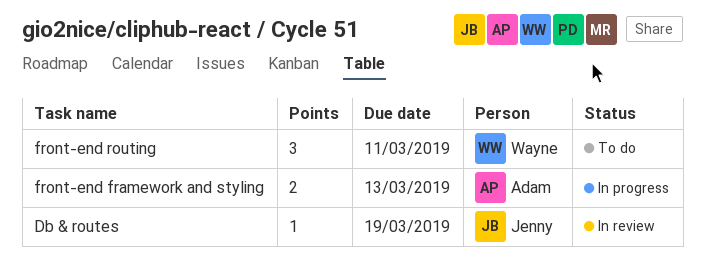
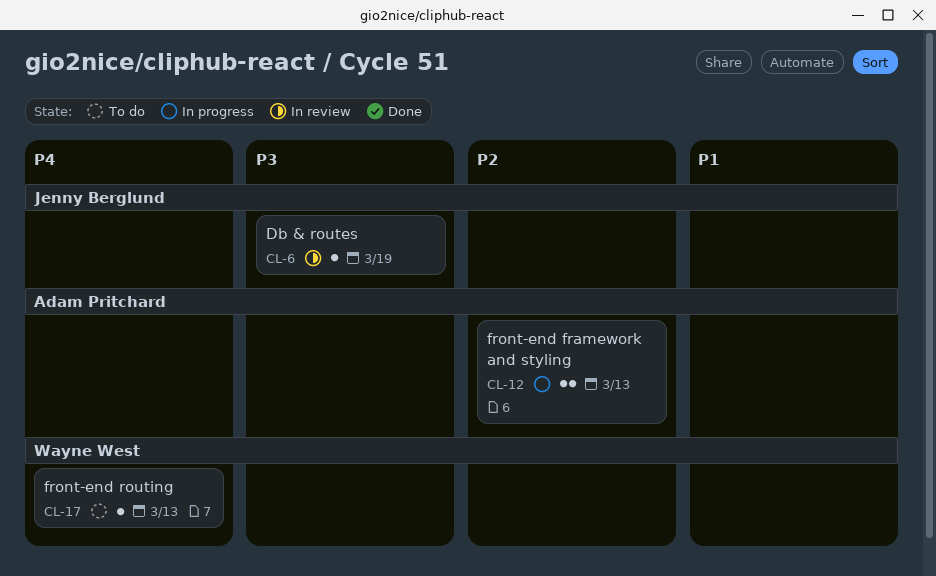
front-end routing, estimate: 3 -> 1
front-end routing, due: Mar 11 -> Mar 13

